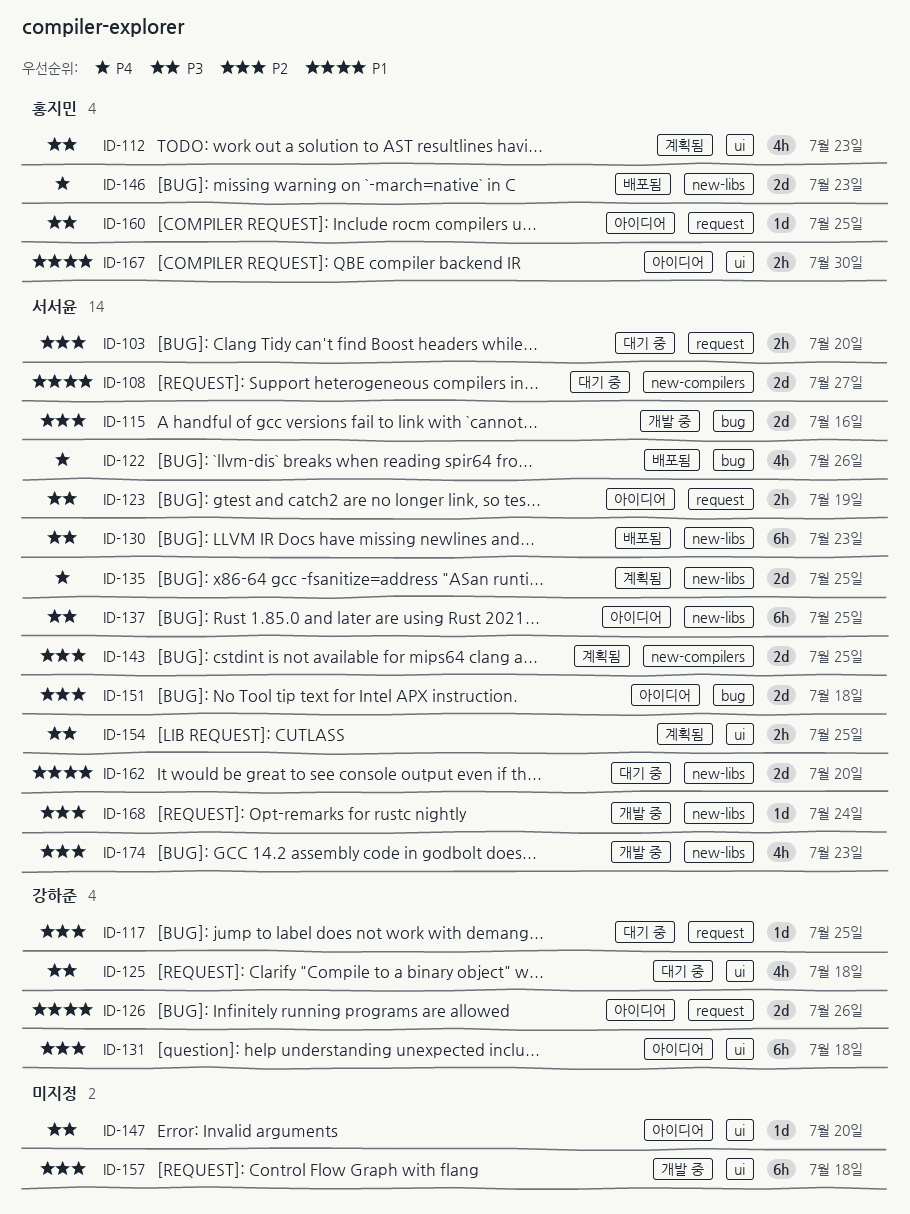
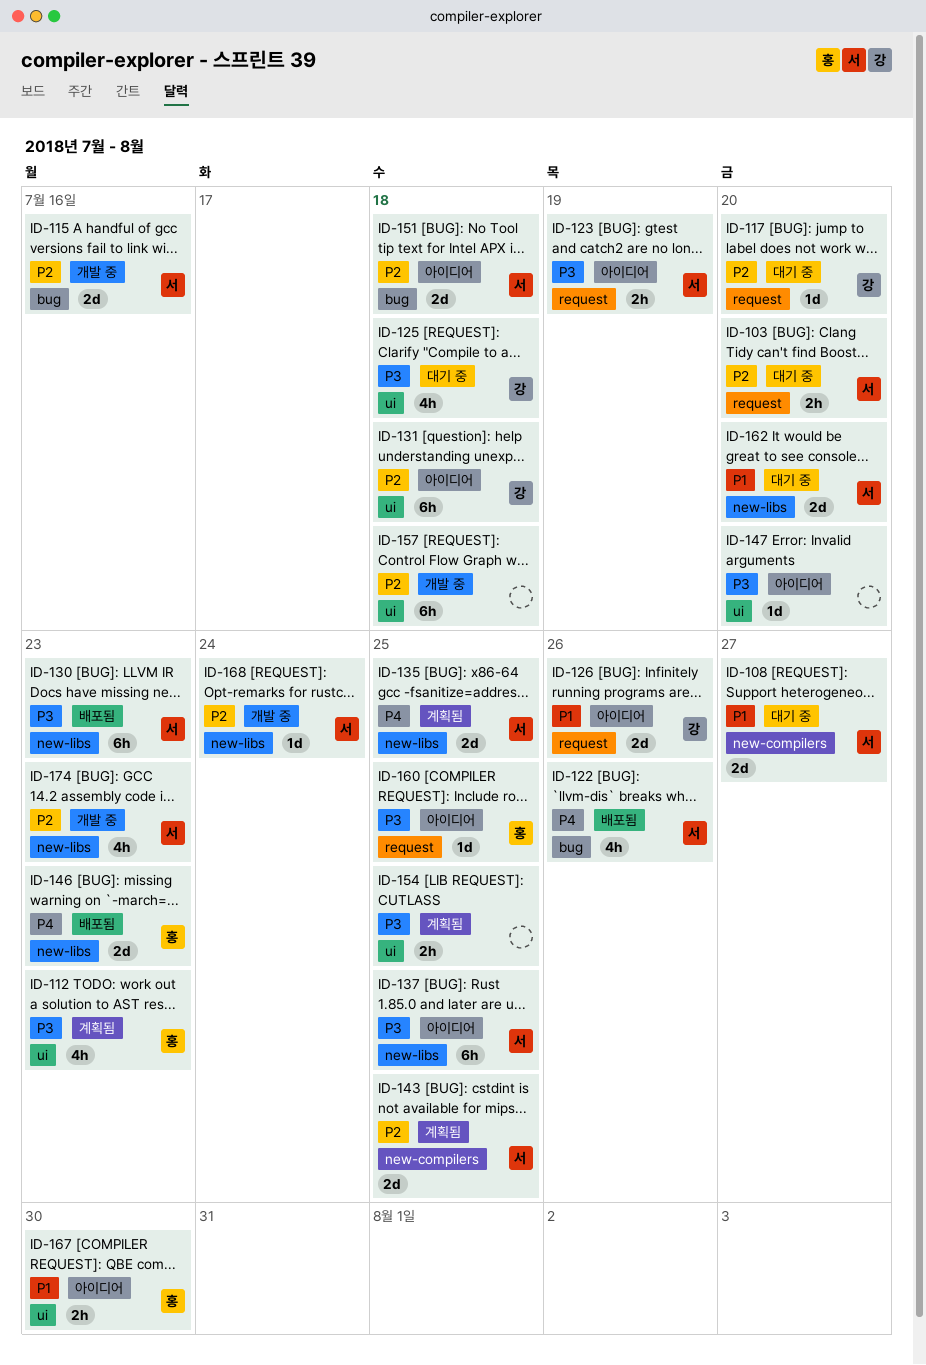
ID-117, due: Jul 25 -> Jul 20
ID-154, owner: 서서윤 -> none

